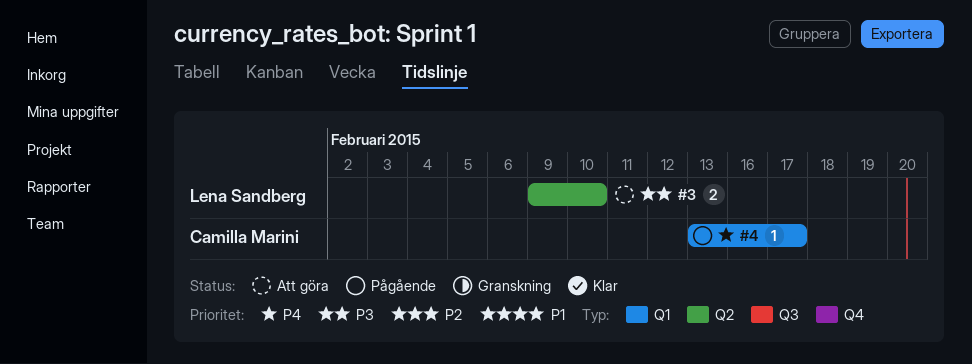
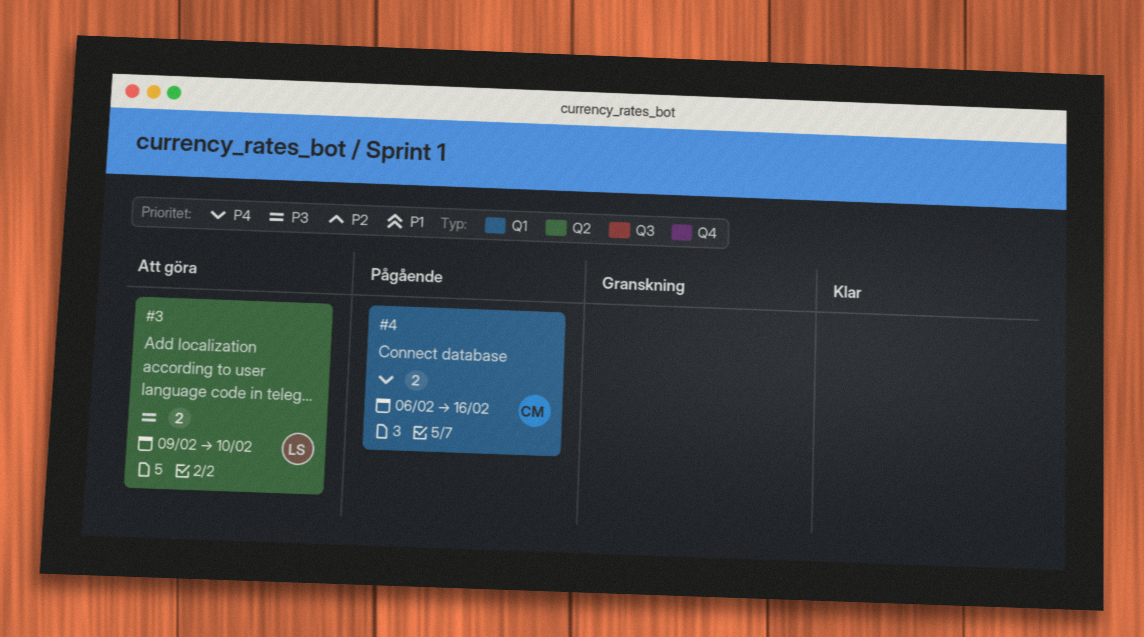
#4, estimate: 1 -> 2
#4, start: Feb 13 -> Feb 6
#4, due: Feb 17 -> Feb 16

